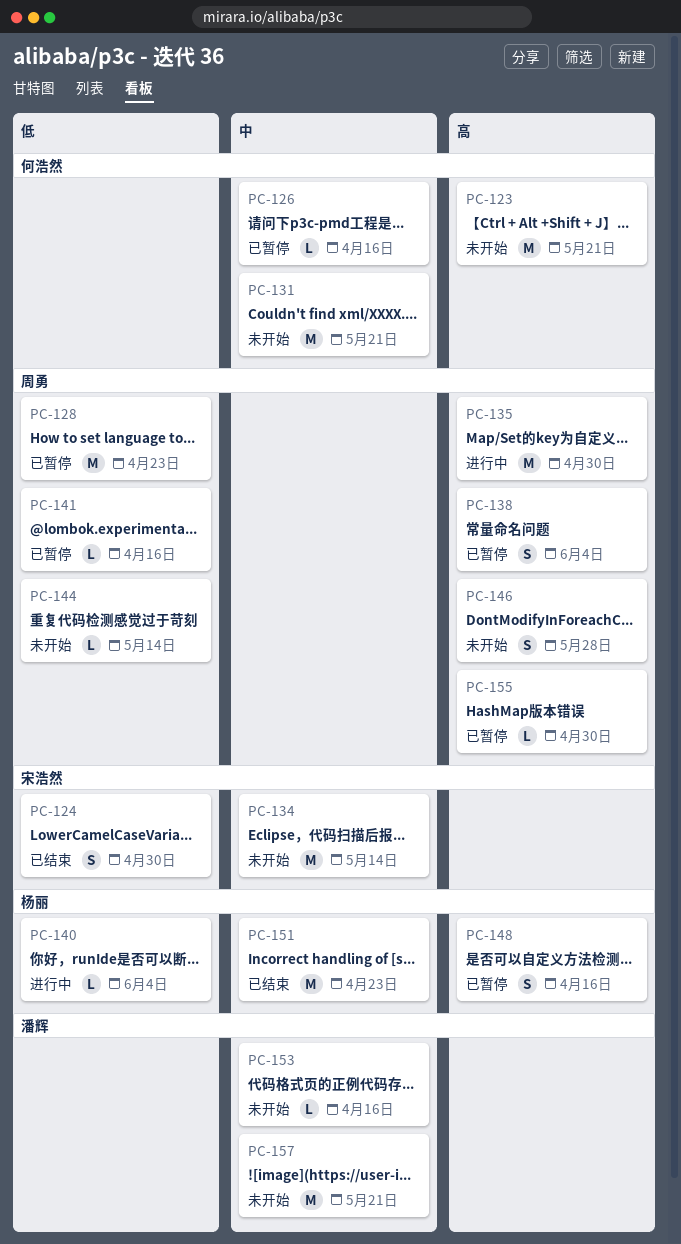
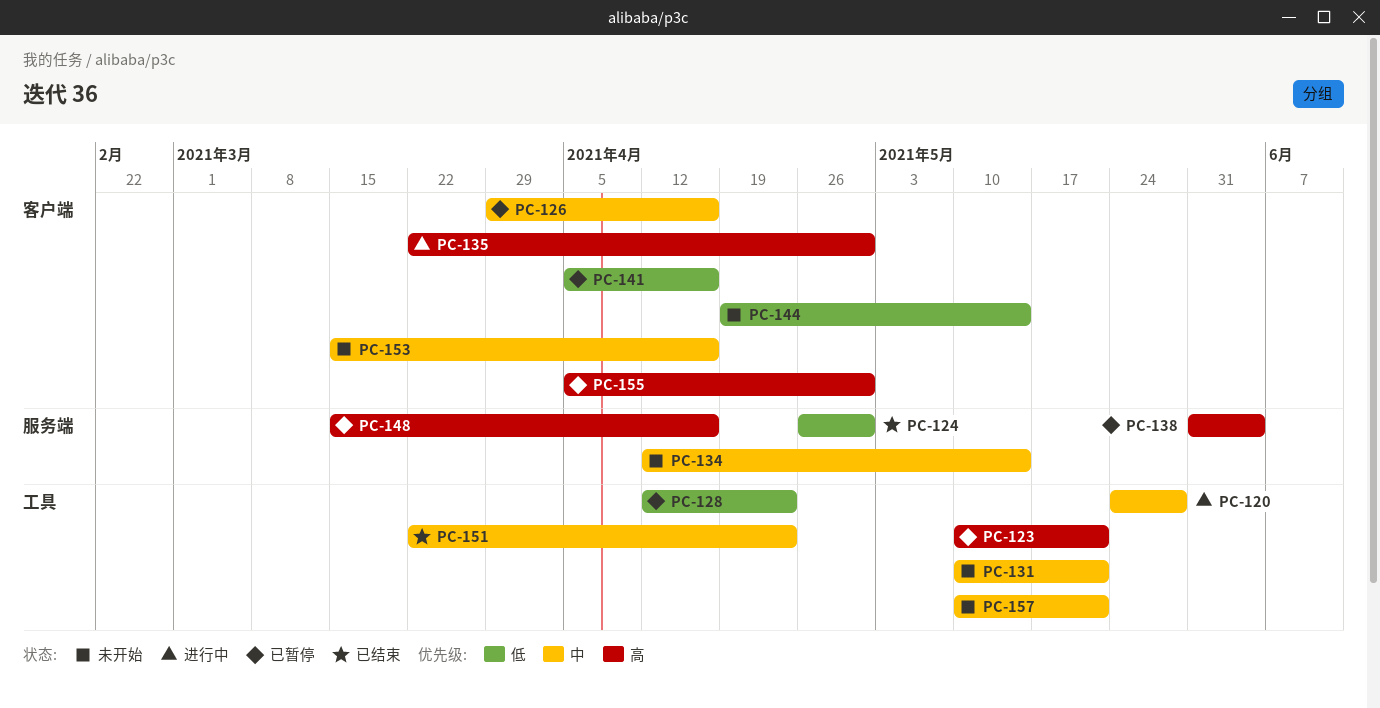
PC-120: none -> present
PC-123, status: 未开始 -> 已暂停
PC-140: present -> none
PC-146: present -> none

